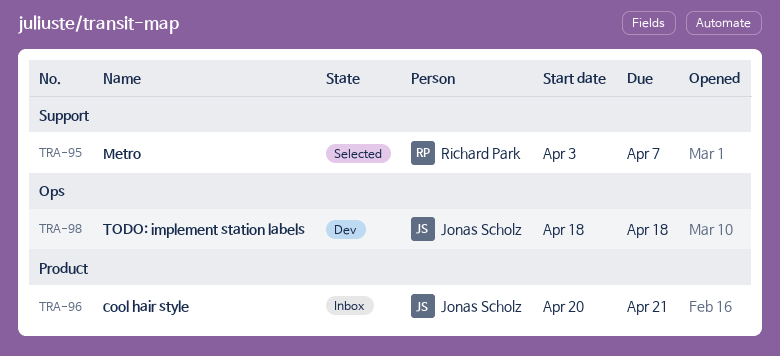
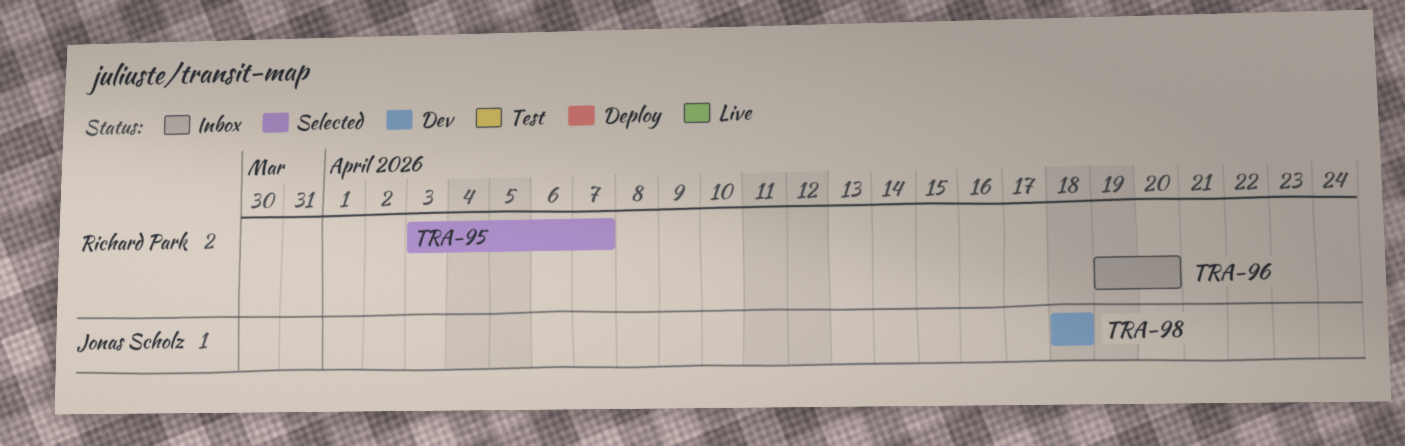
TRA-96, owner: Jonas Scholz -> Richard Park
TRA-96, start: Apr 20 -> Apr 19
TRA-96, due: Apr 21 -> Apr 20

